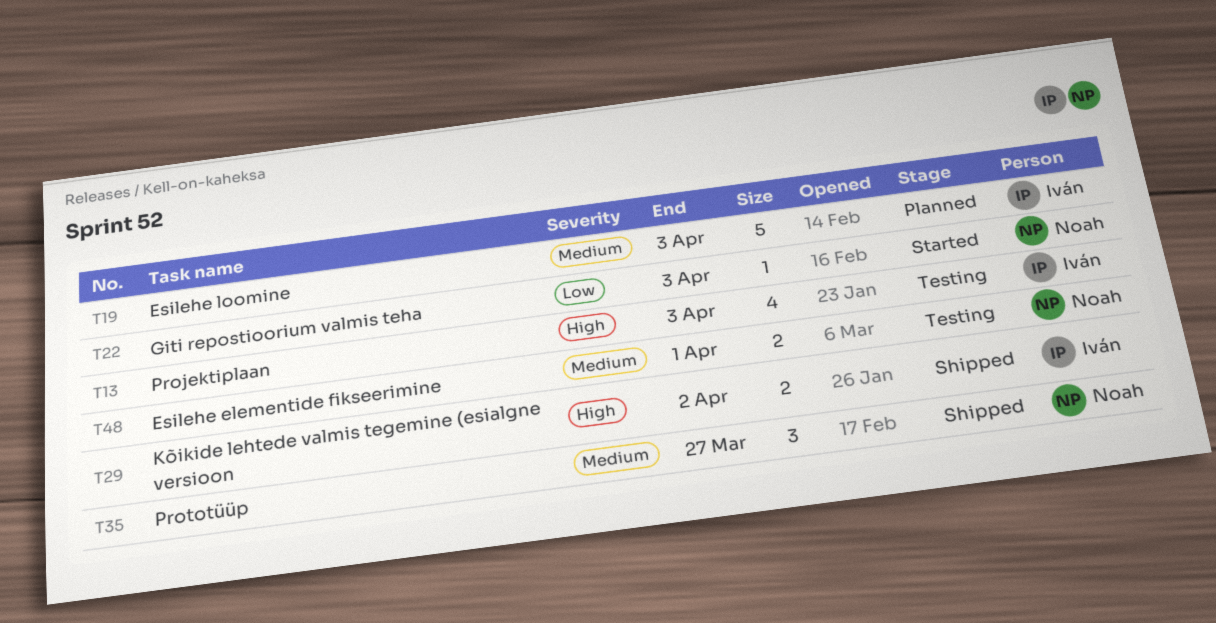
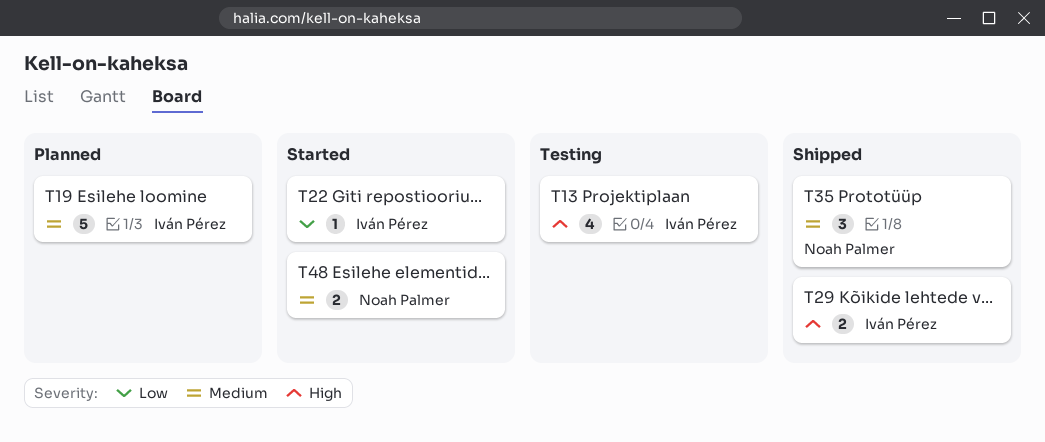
T22, owner: Noah Palmer -> Iván Pérez
T48, status: Testing -> Started

